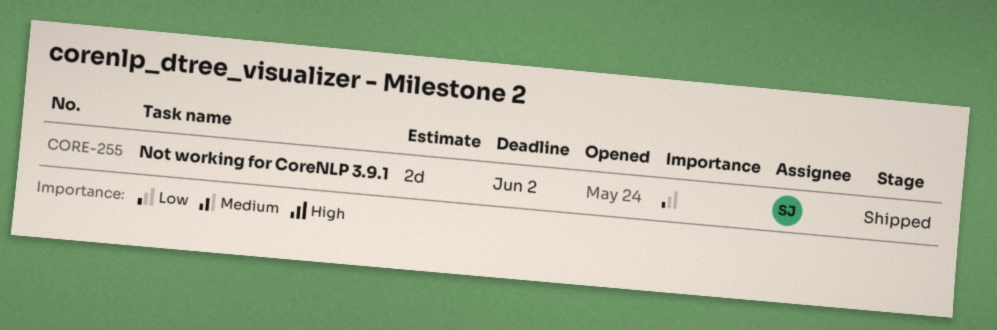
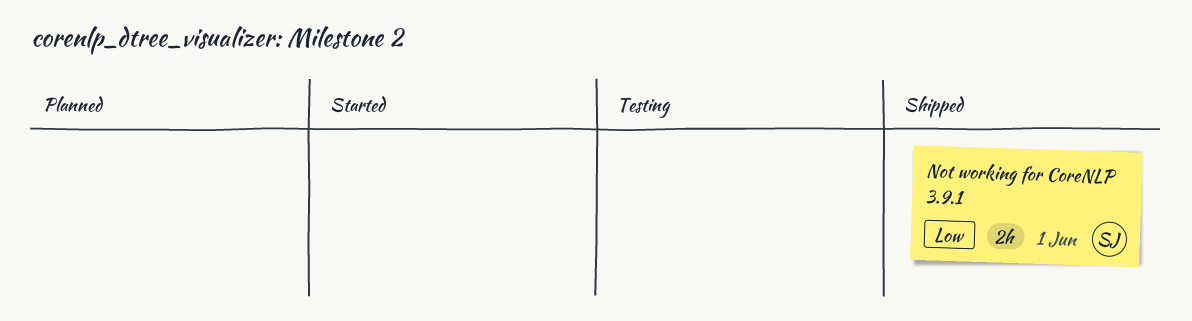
Not working for CoreNLP 3.9.1, estimate: 2d -> 2h
Not working for CoreNLP 3.9.1, due: Jun 2 -> Jun 1

